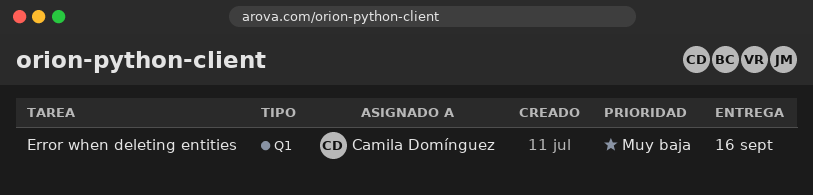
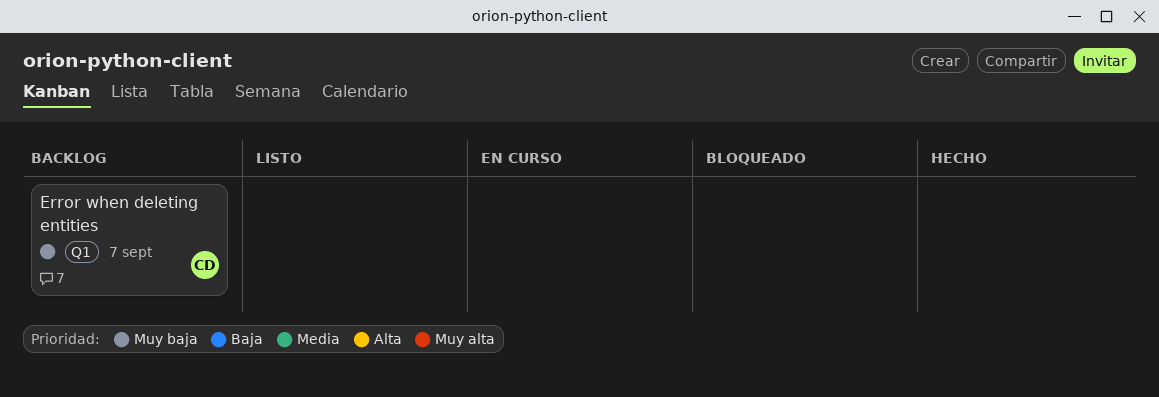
Error when deleting entities, due: Sep 16 -> Sep 7

